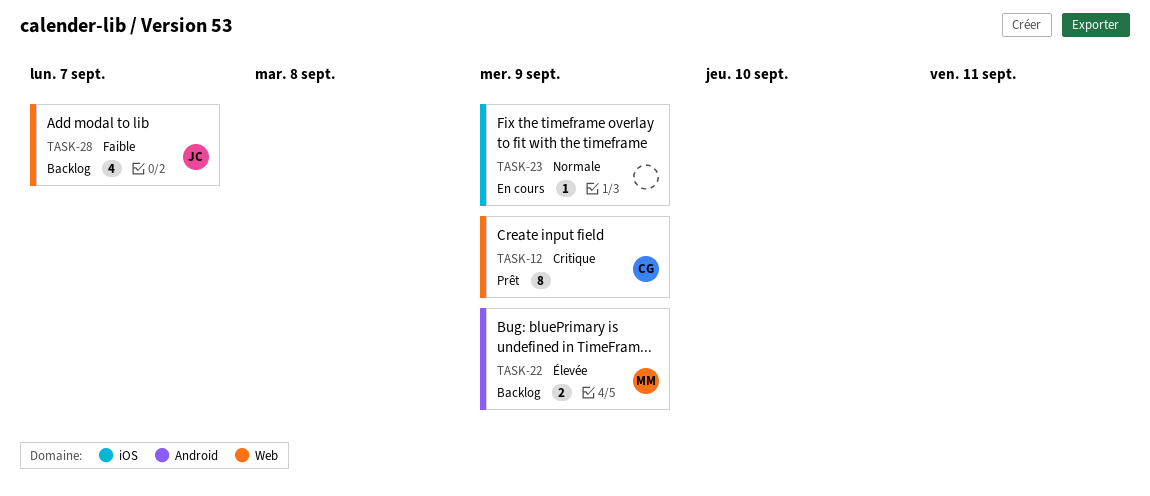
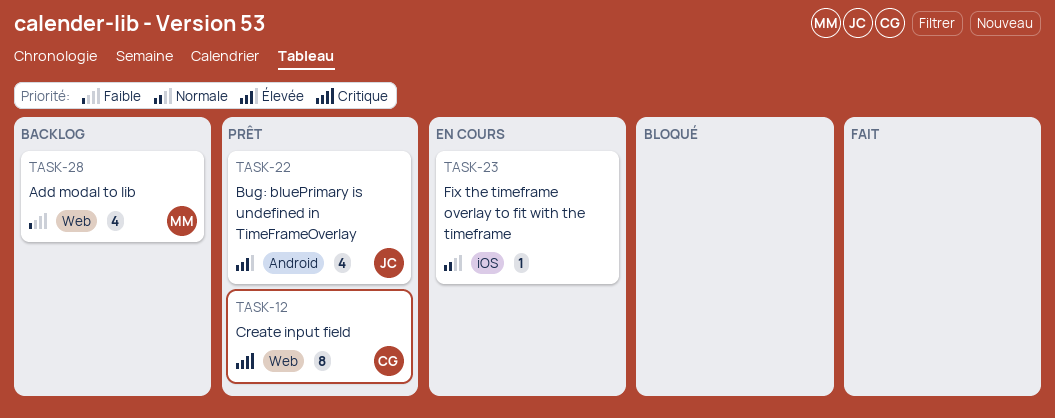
TASK-22, status: Backlog -> Prêt
TASK-22, owner: MM -> JC
TASK-22, estimate: 2 -> 4
TASK-28, owner: JC -> MM

